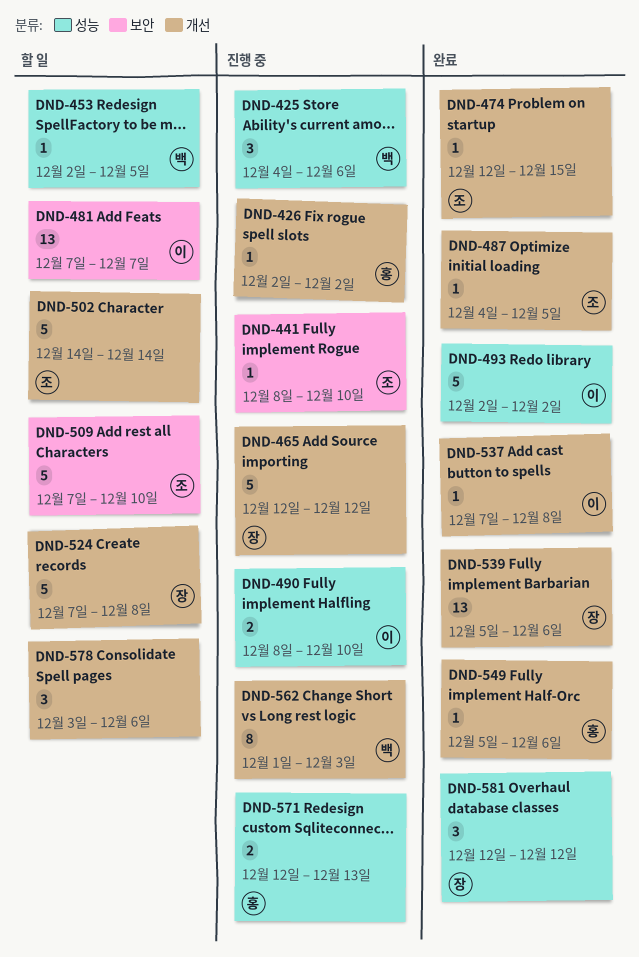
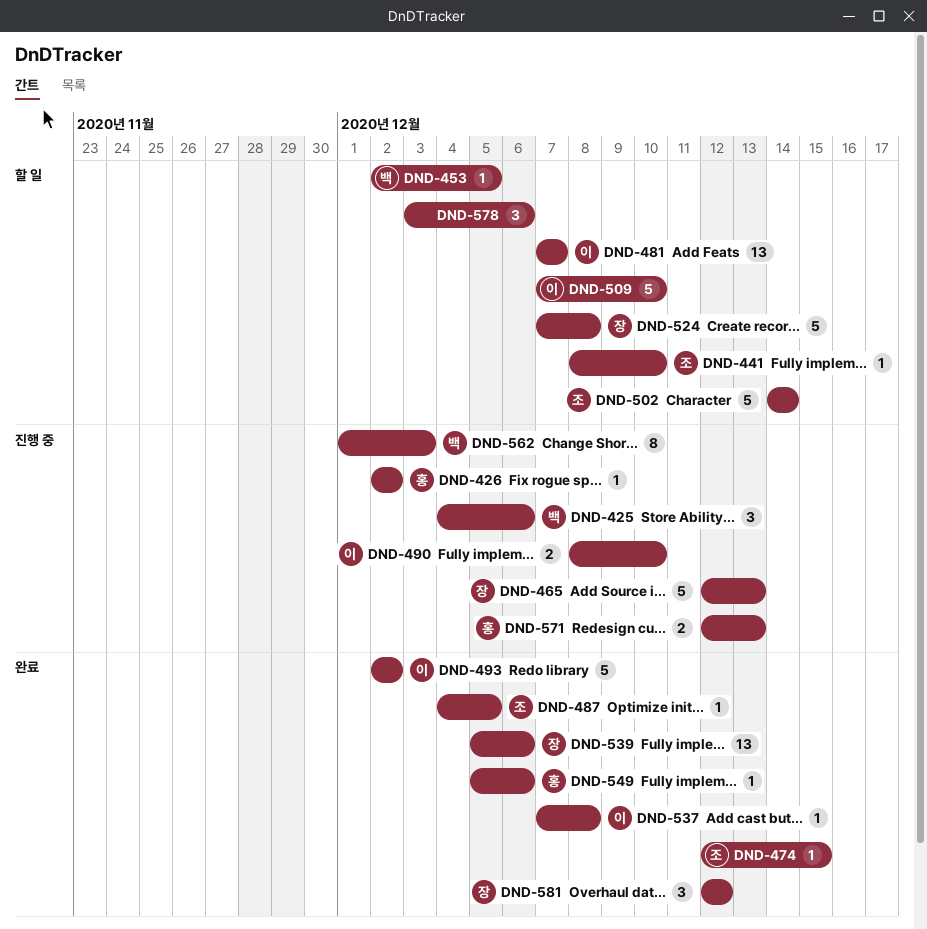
DND-441, status: 진행 중 -> 할 일
DND-465, due: Dec 12 -> Dec 13
DND-509, owner: 조 -> 이

